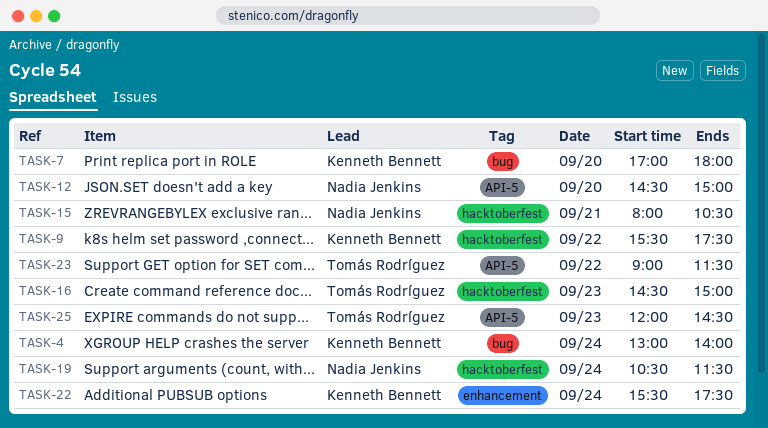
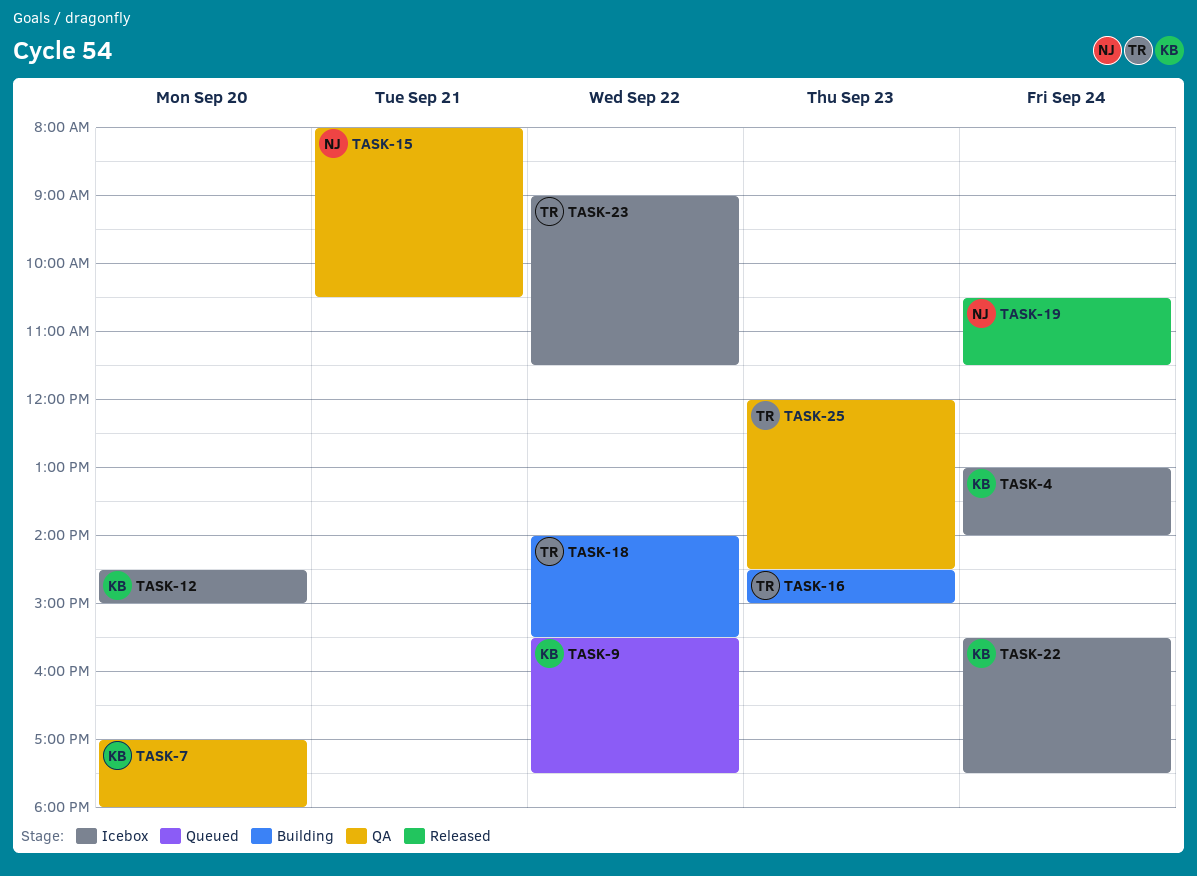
TASK-12, owner: Nadia Jenkins -> Kenneth Bennett
TASK-18: none -> present

